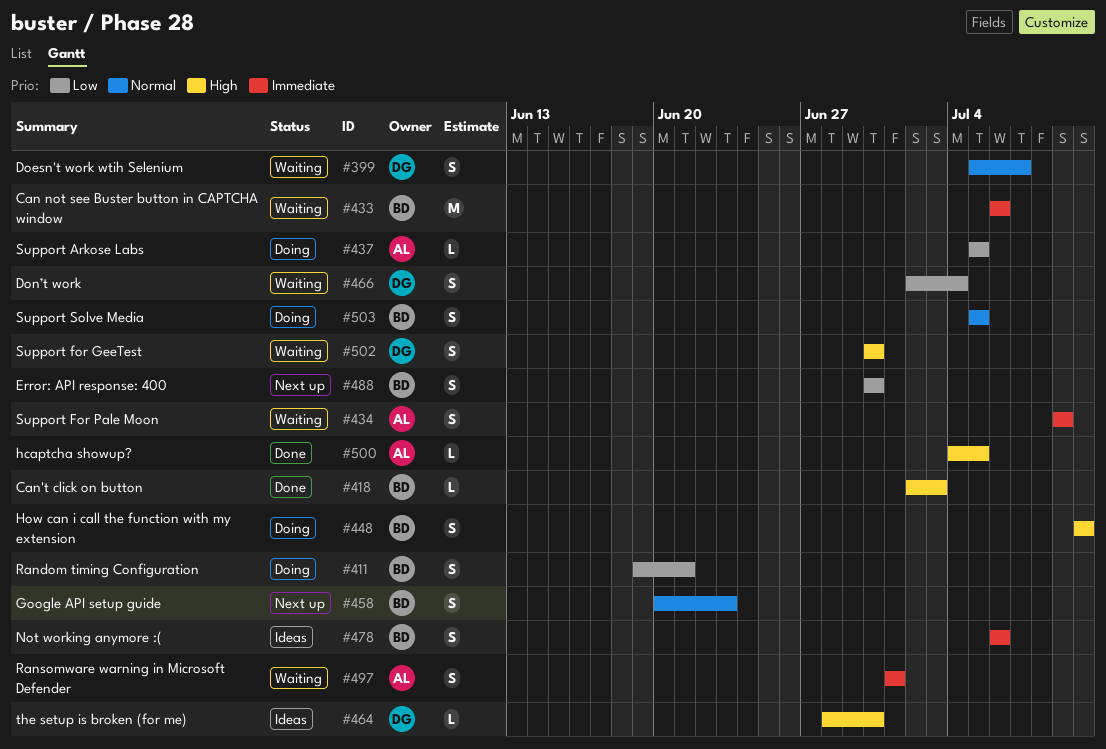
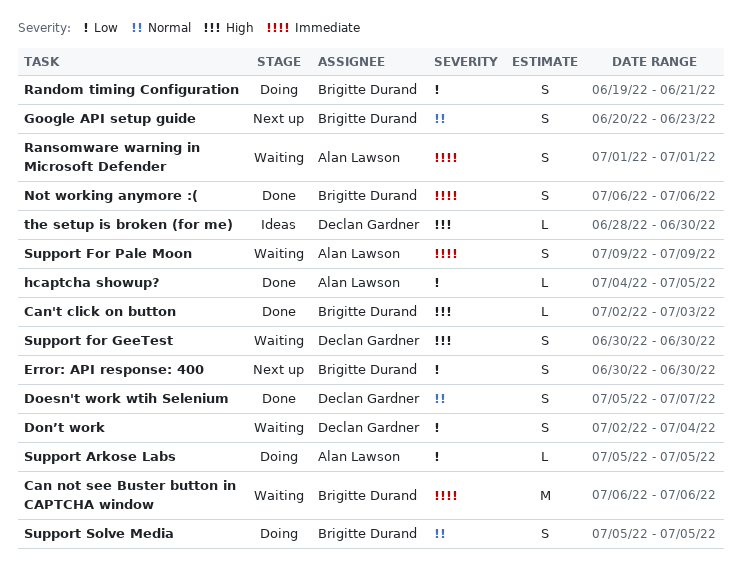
Doesn't work wtih Selenium, status: Waiting -> Done
hcaptcha showup?, priority: High -> Low
How can i call the function with my extension: present -> none
Not working anymore :(, status: Ideas -> Done

